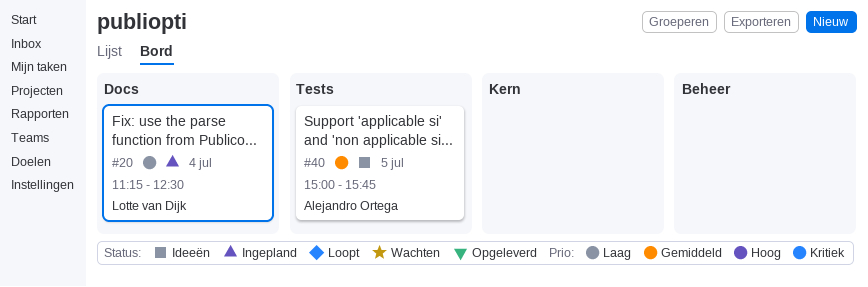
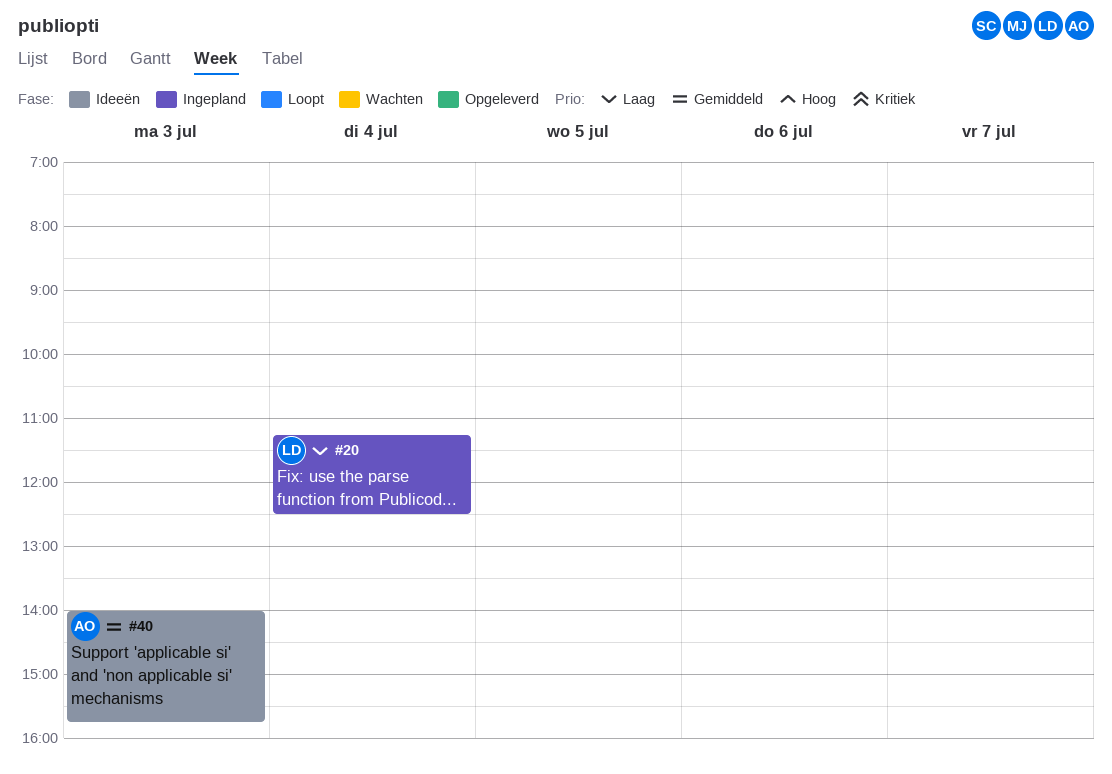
#40, day: Jul 5 -> Jul 3
#40, begins: 15:00 -> 14:00

